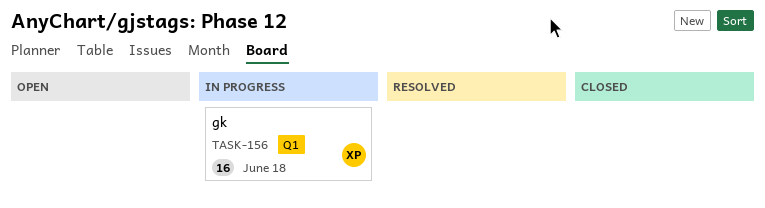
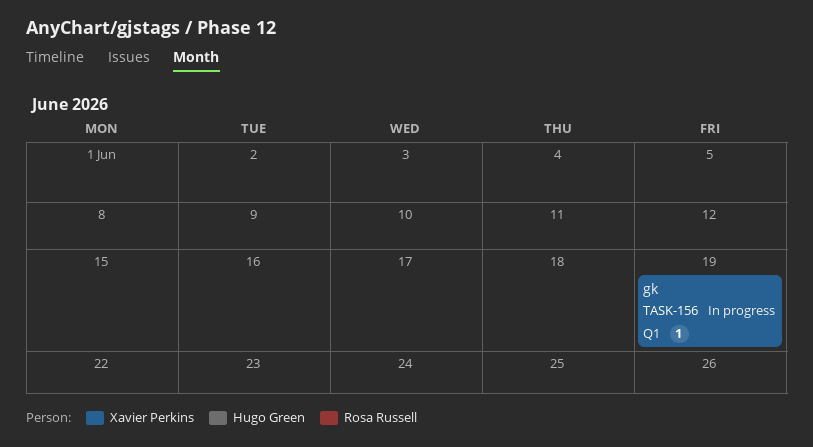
TASK-156, estimate: 16 -> 1
TASK-156, due: Jun 18 -> Jun 19

